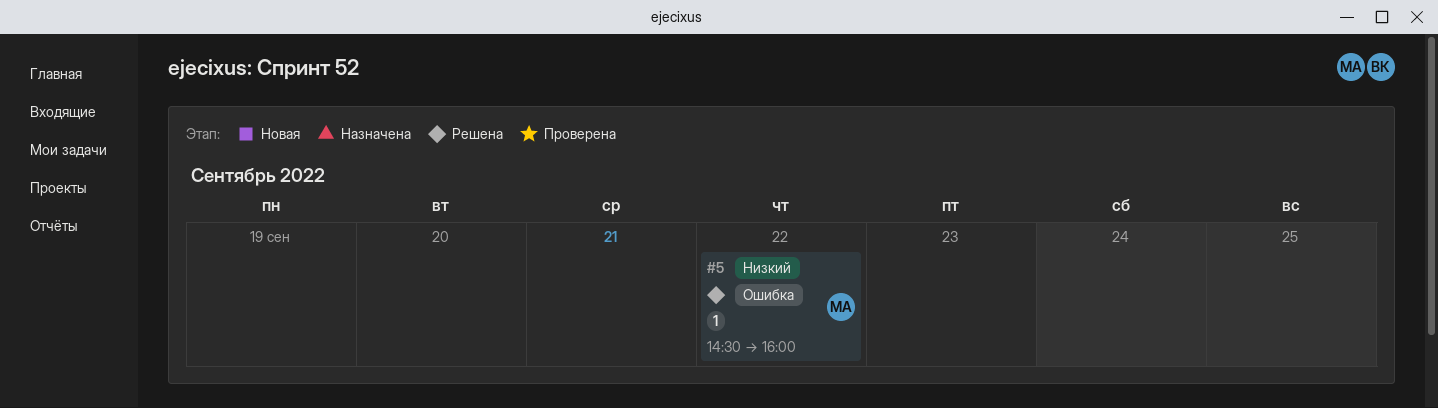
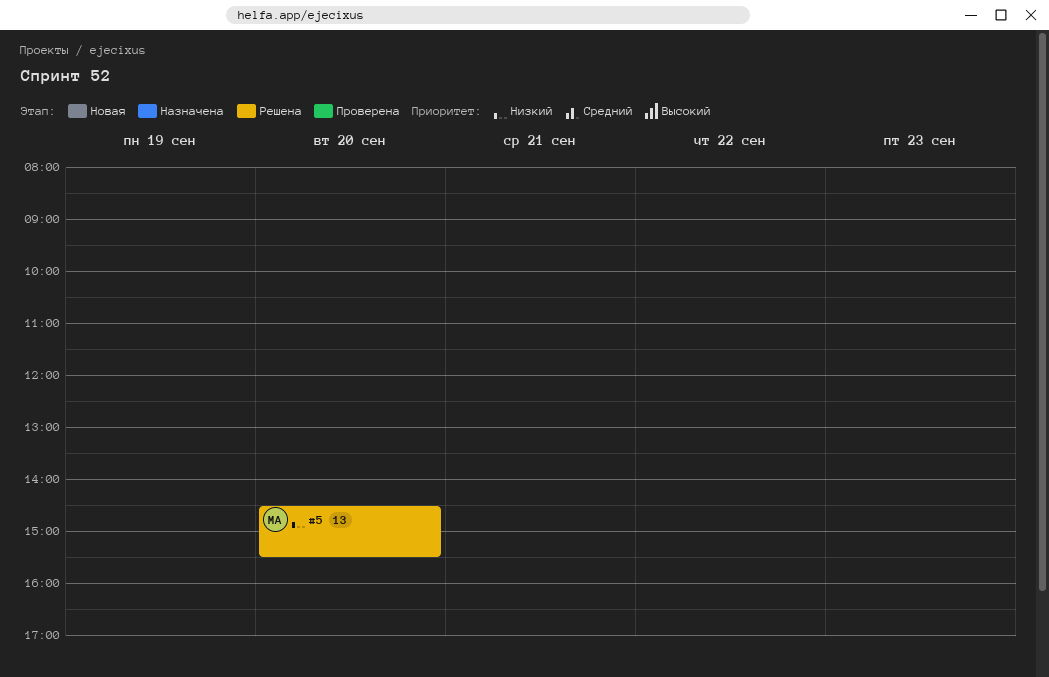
#5, estimate: 1 -> 13
#5, day: Sep 22 -> Sep 20
#5, ends: 16:00 -> 15:30

